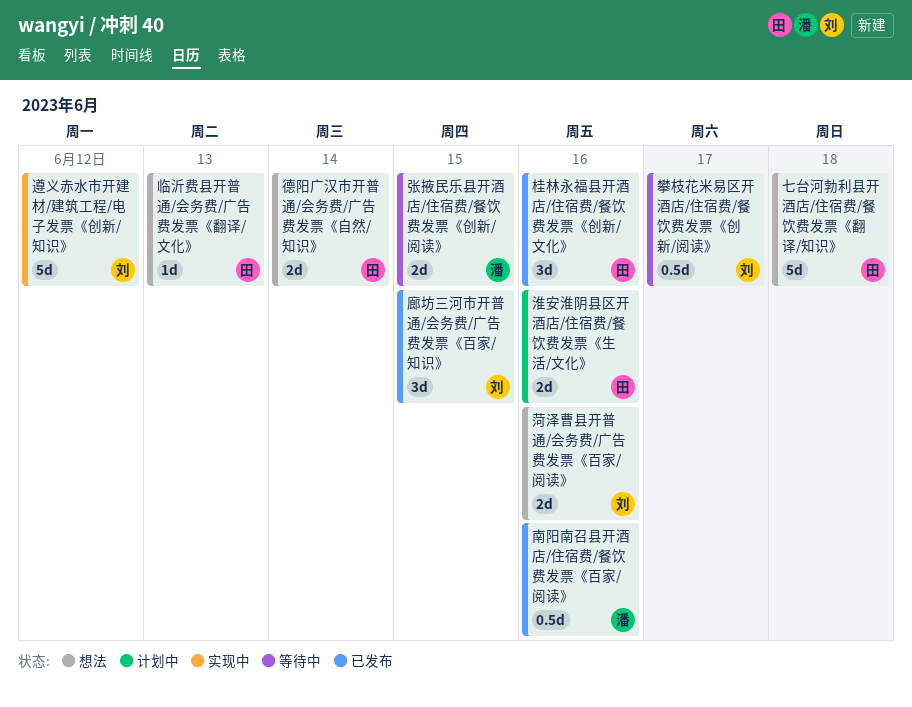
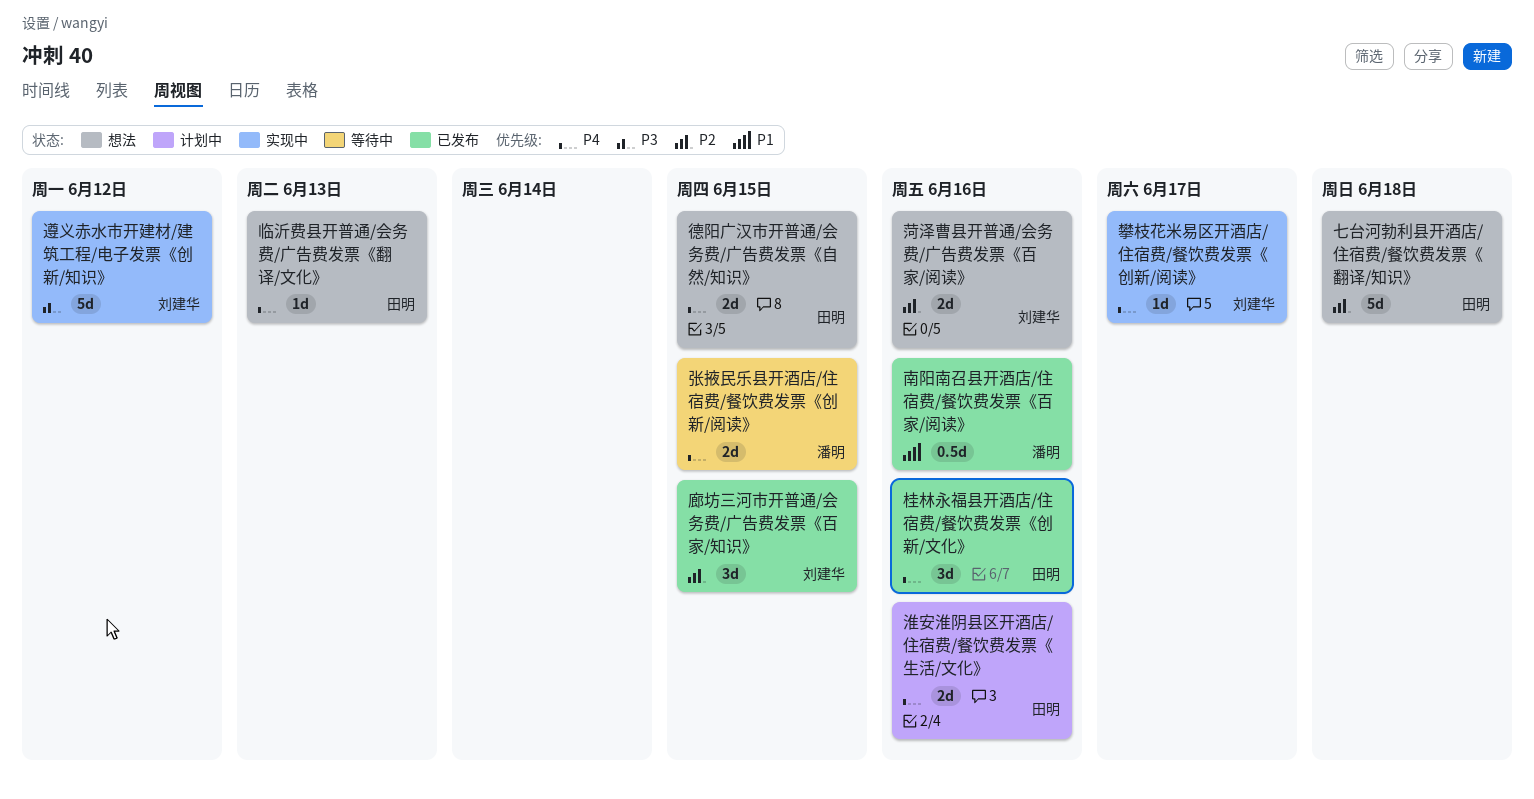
德阳广汉市开普通/会务费/广告费发票《自然/知识》, due: Jun 14 -> Jun 15
攀枝花米易区开酒店/住宿费/餐饮费发票《创新/阅读》, status: 等待中 -> 实现中
攀枝花米易区开酒店/住宿费/餐饮费发票《创新/阅读》, estimate: 0.5d -> 1d

